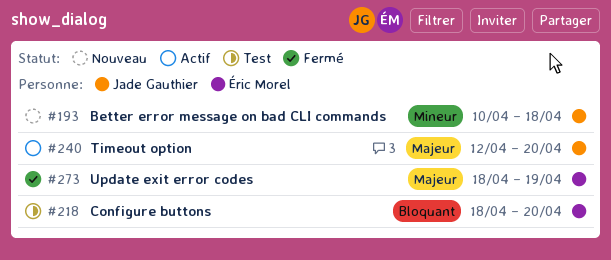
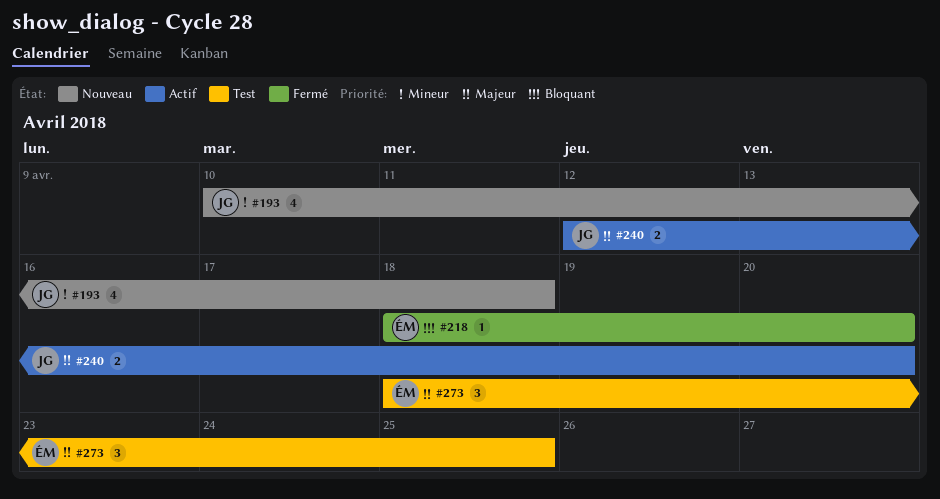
#218, status: Test -> Fermé
#273, status: Fermé -> Test
#273, due: Apr 19 -> Apr 25

